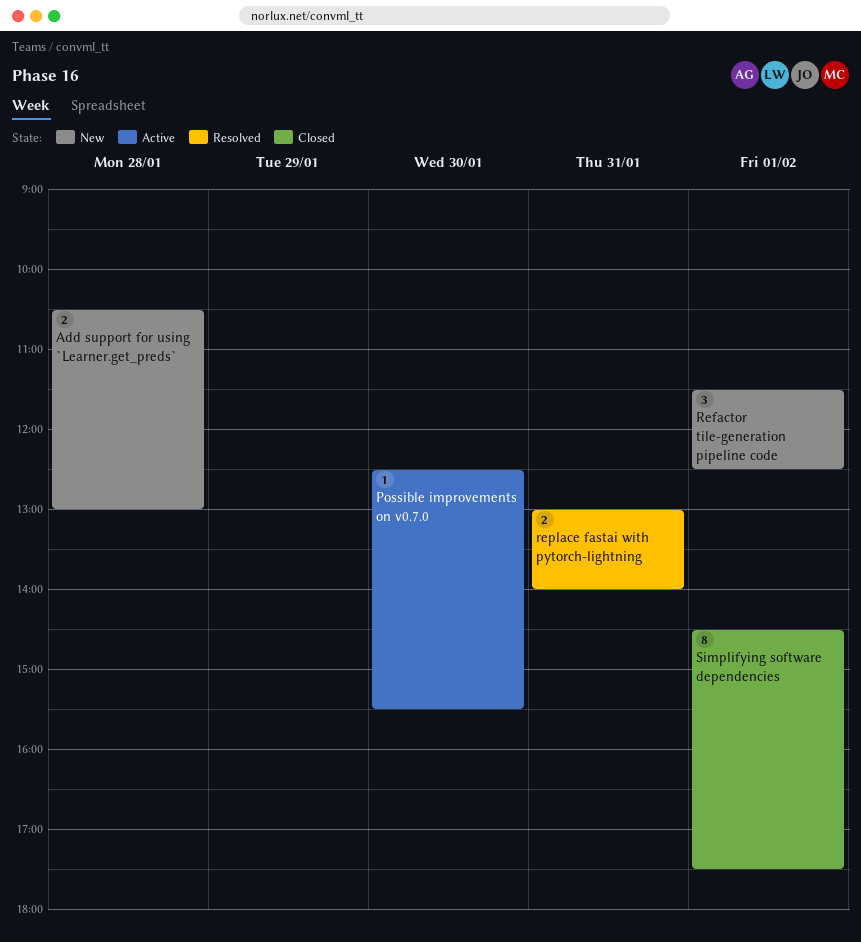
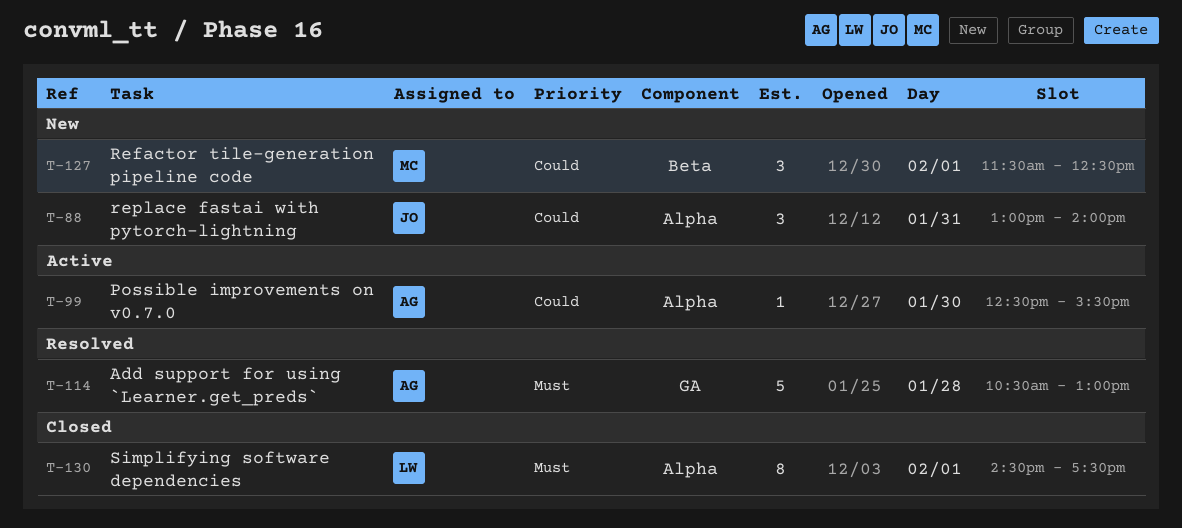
Add support for using `Learner.get_preds`, status: New -> Resolved
Add support for using `Learner.get_preds`, estimate: 2 -> 5
replace fastai with pytorch-lightning, status: Resolved -> New
replace fastai with pytorch-lightning, estimate: 2 -> 3

